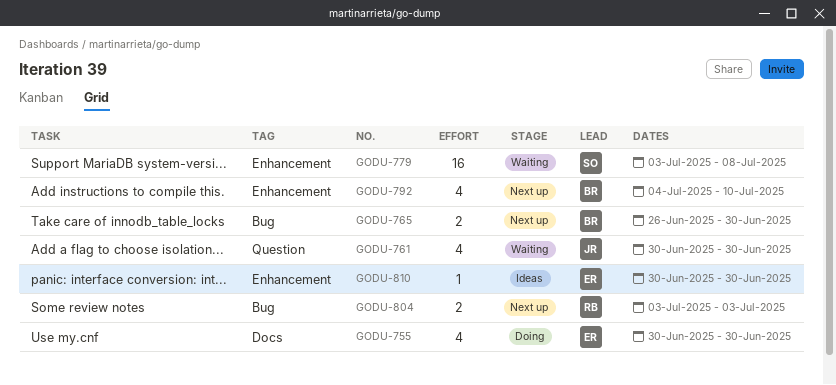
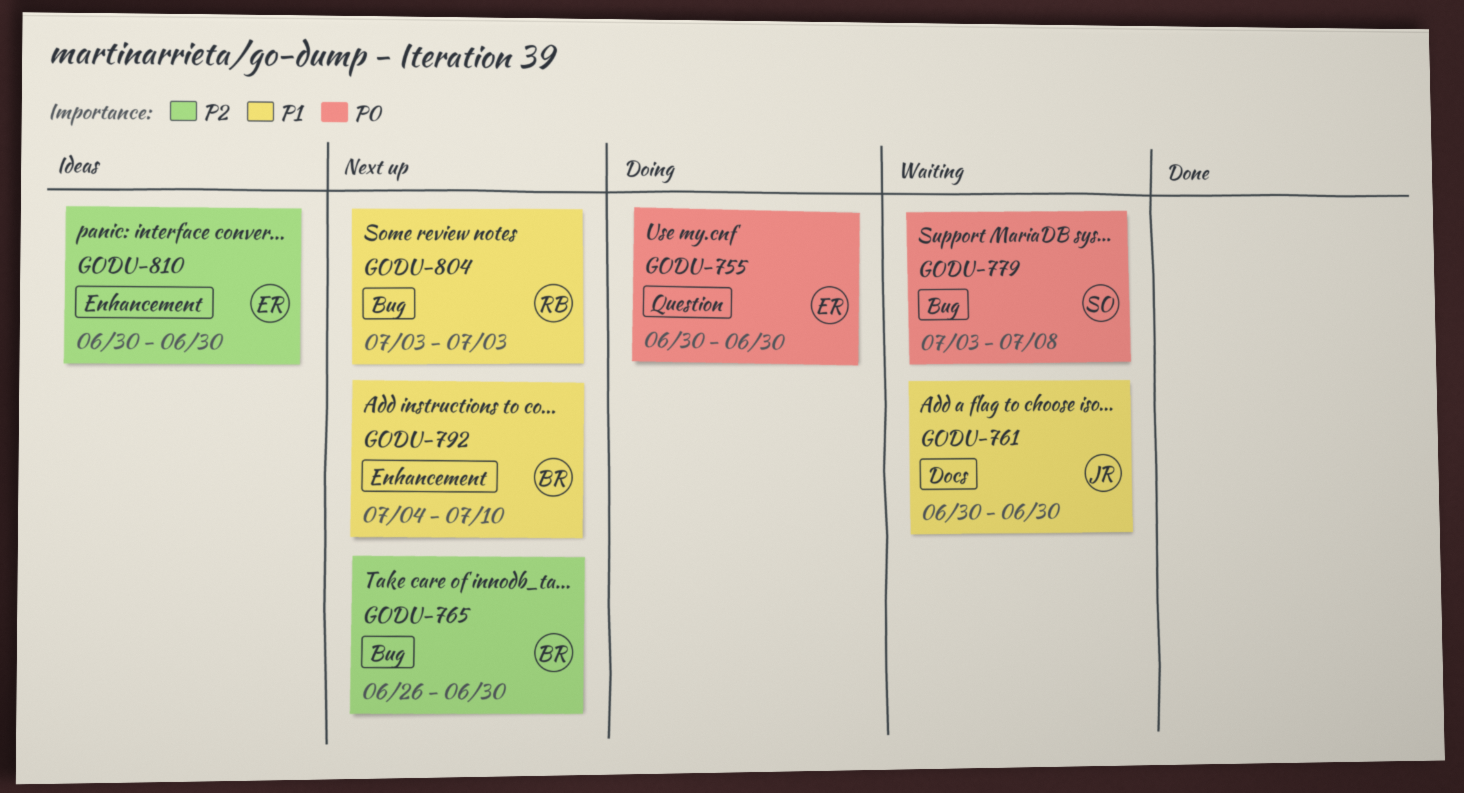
GODU-755, label: Docs -> Question
GODU-761, label: Question -> Docs
GODU-779, label: Enhancement -> Bug

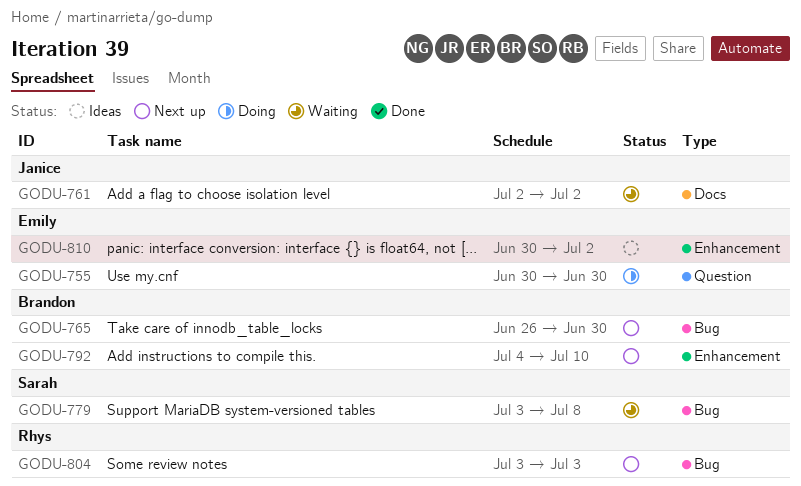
GODU-761, start: Jun 30 -> Jul 2
GODU-761, due: Jun 30 -> Jul 2
GODU-810, due: Jun 30 -> Jul 2

